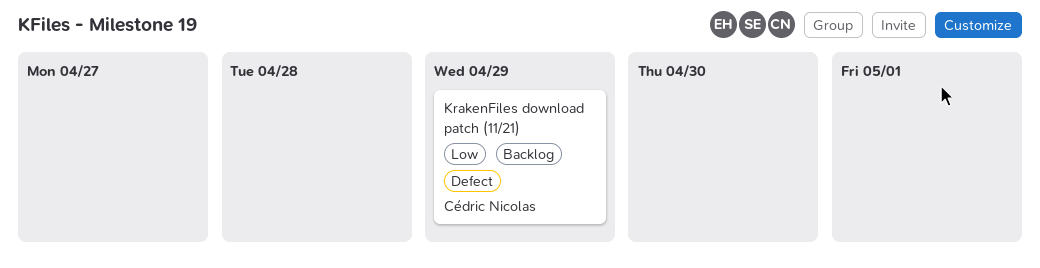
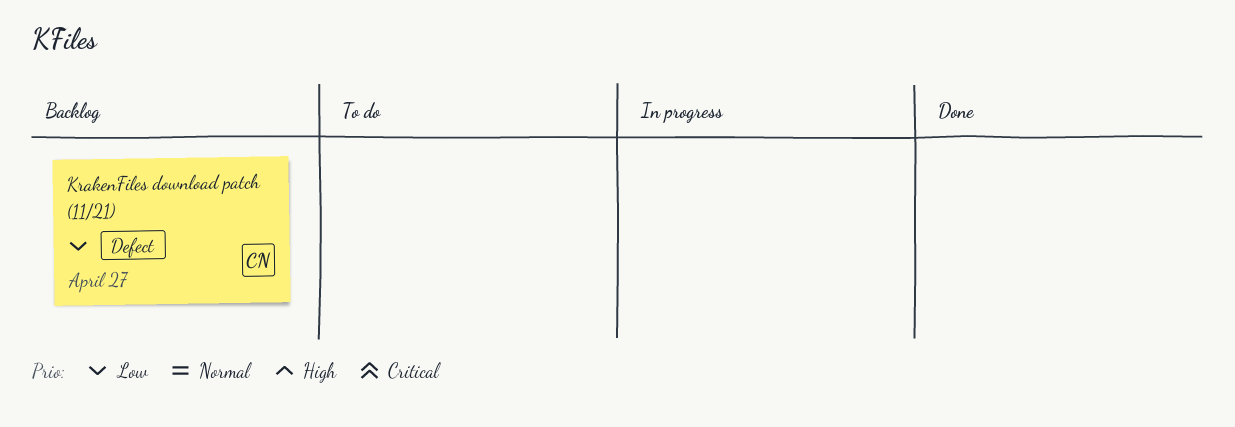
KrakenFiles download patch (11/21), due: Apr 29 -> Apr 27

